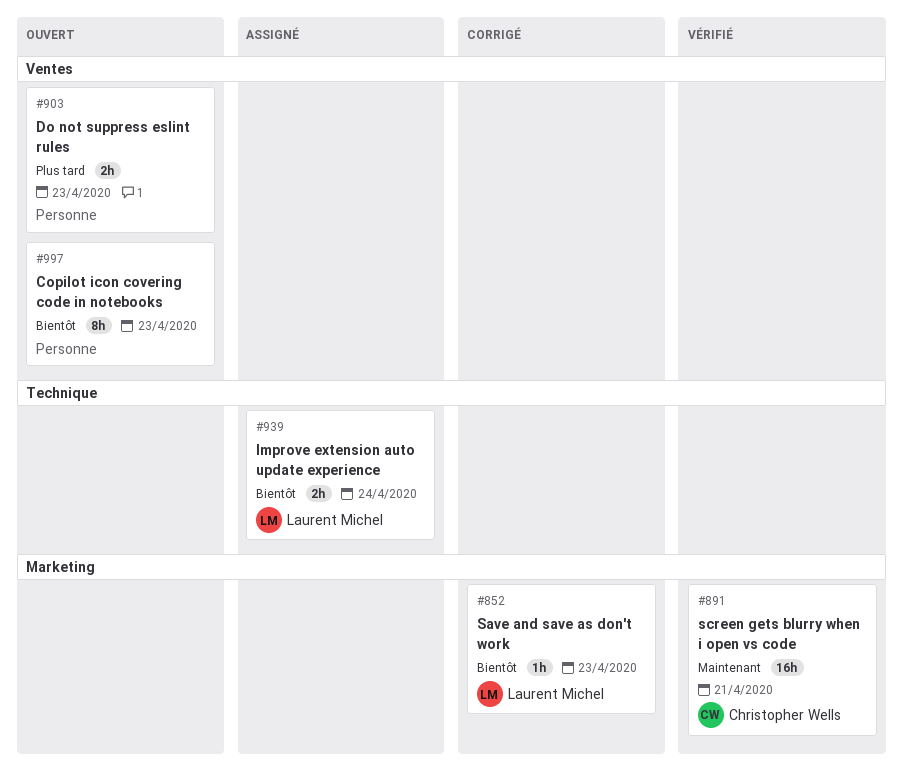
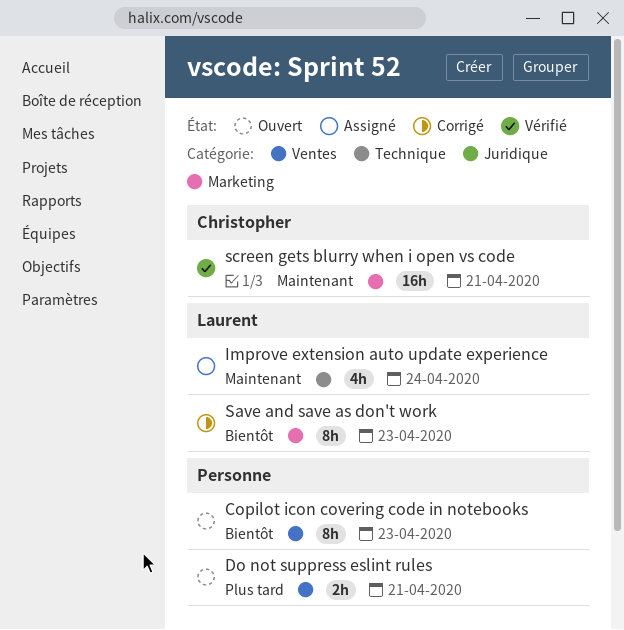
Do not suppress eslint rules, due: Apr 23 -> Apr 21
Improve extension auto update experience, priority: Bientôt -> Maintenant
Improve extension auto update experience, estimate: 2h -> 4h
Save and save as don't work, estimate: 1h -> 8h

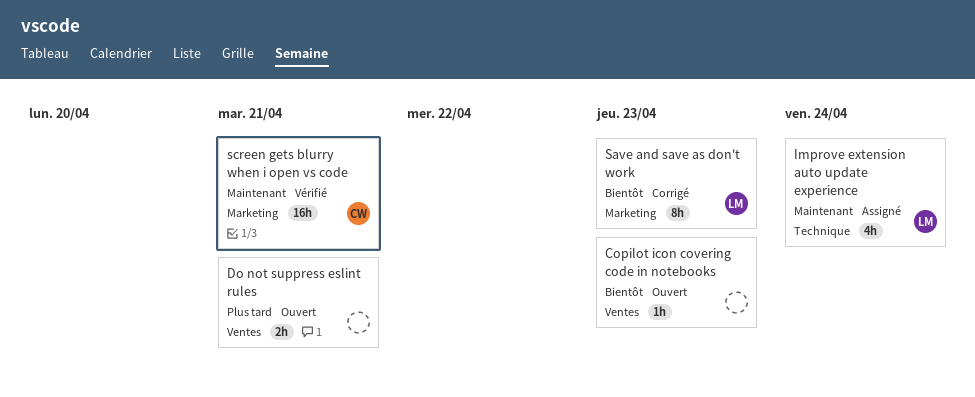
Copilot icon covering code in notebooks, estimate: 8h -> 1h

